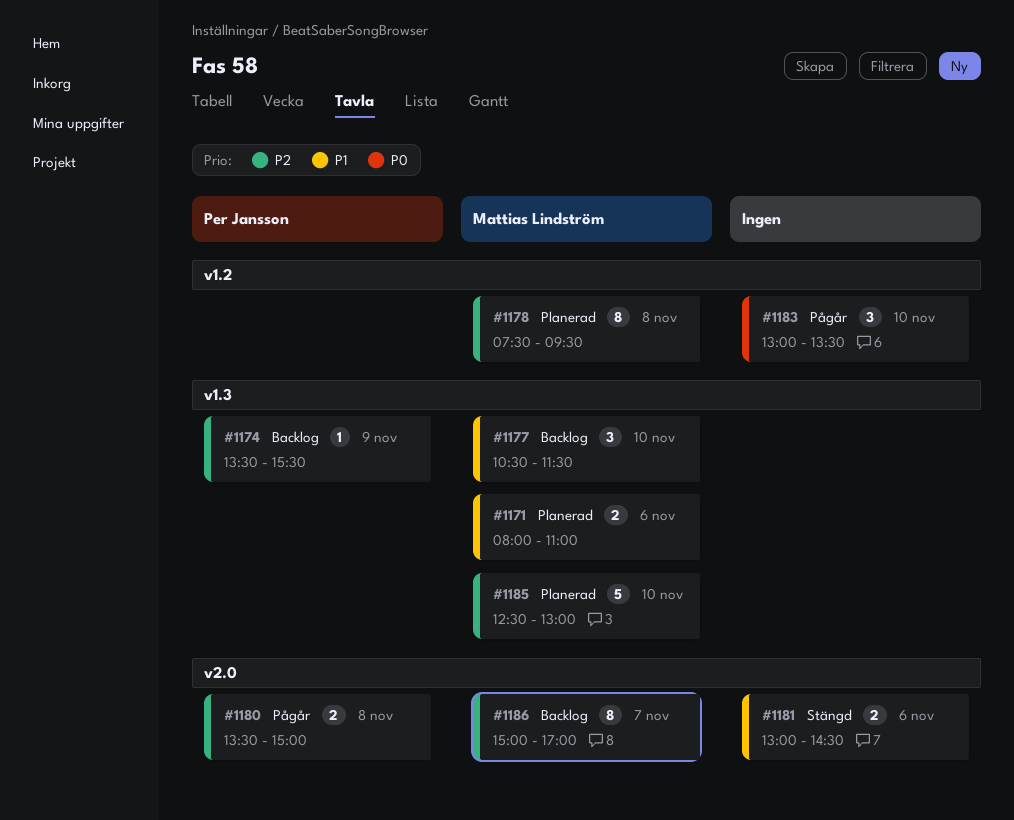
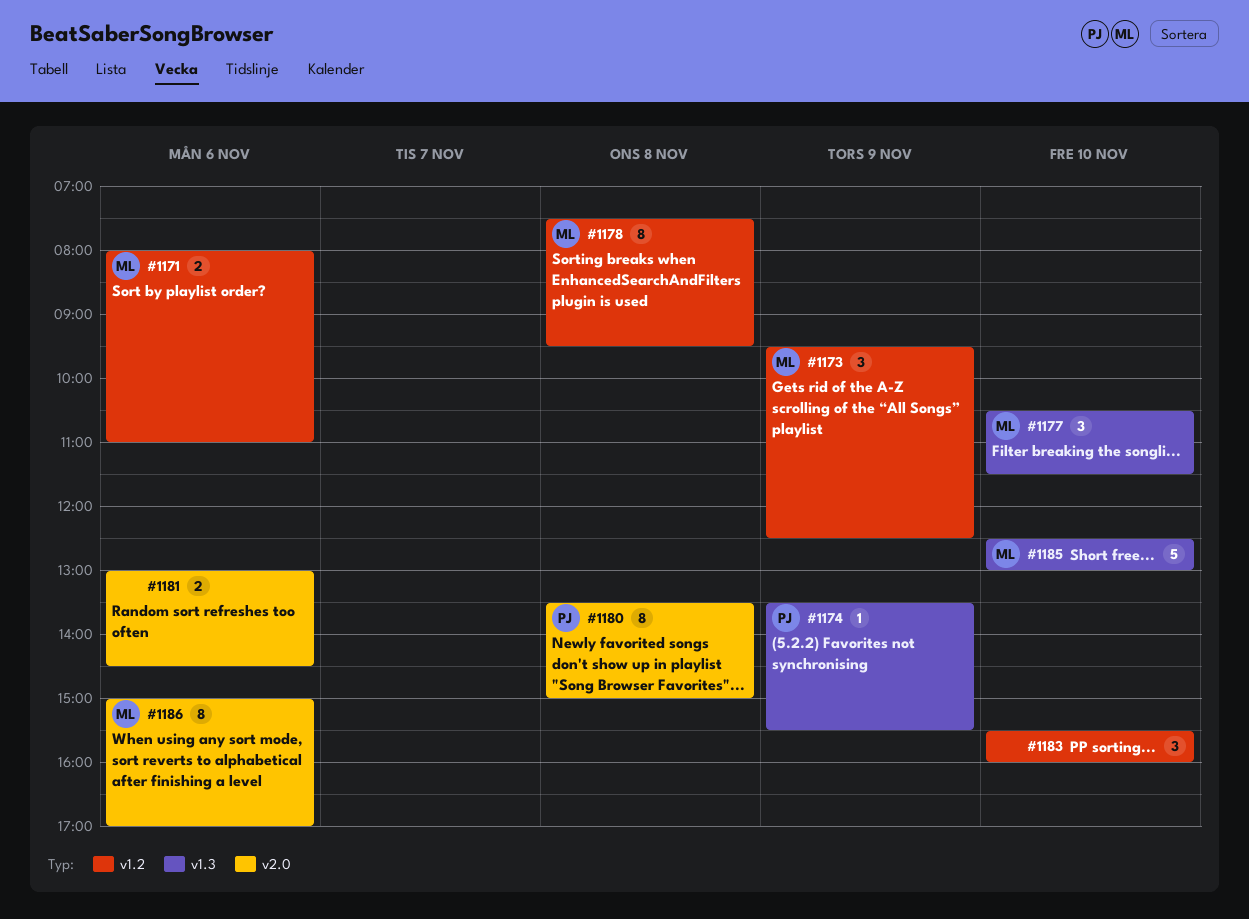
#1171, label: v1.3 -> v1.2
#1173: none -> present
#1180, estimate: 2 -> 8
#1183, begins: 13:00 -> 15:30
#1183, ends: 13:30 -> 16:00
#1186, day: Nov 7 -> Nov 6

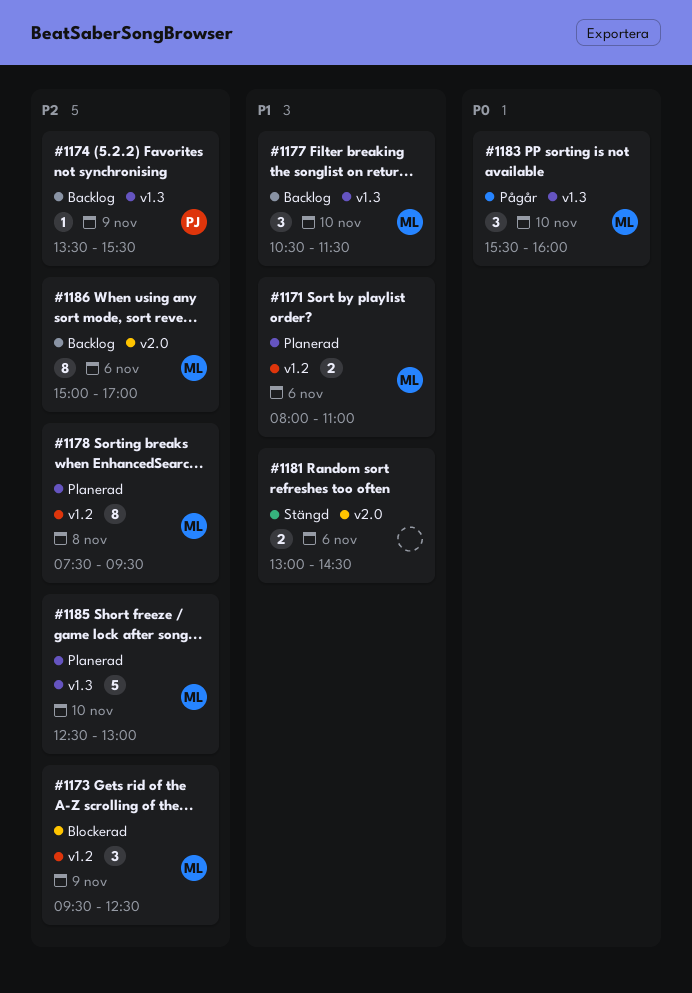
#1180: present -> none
#1183, owner: none -> ML
#1183, label: v1.2 -> v1.3

